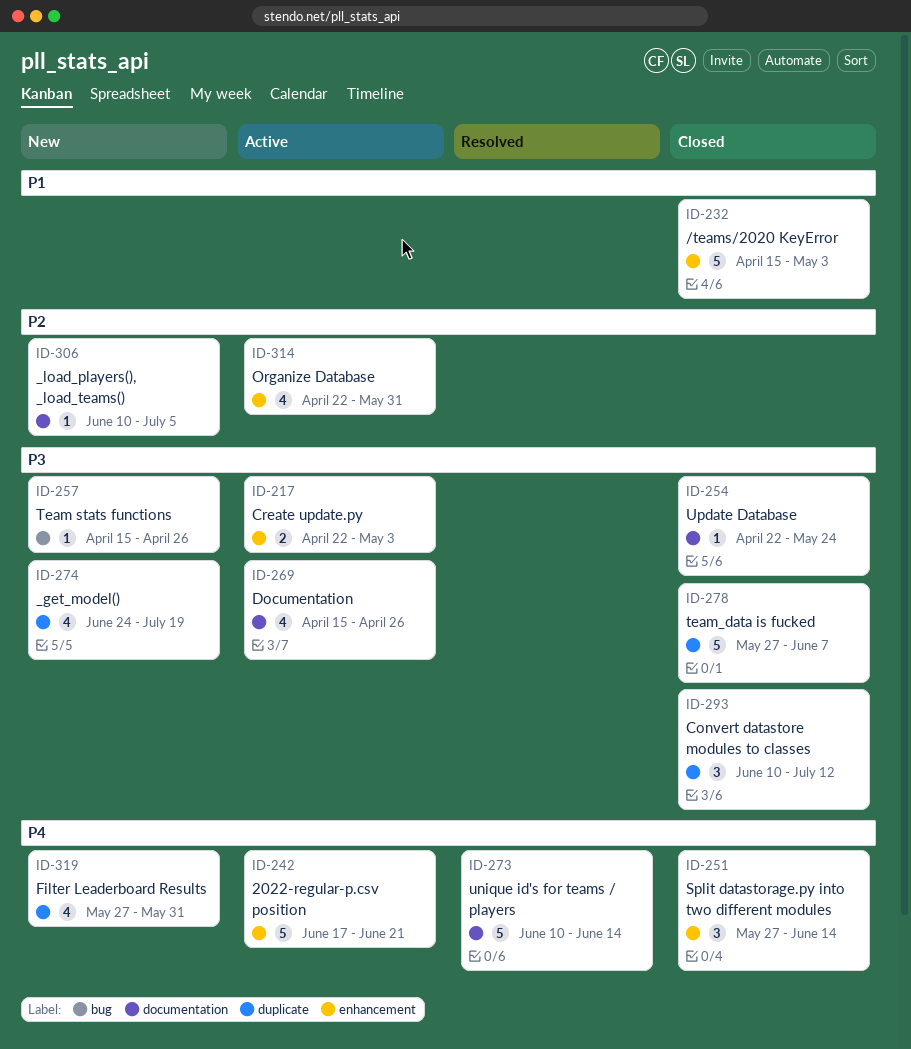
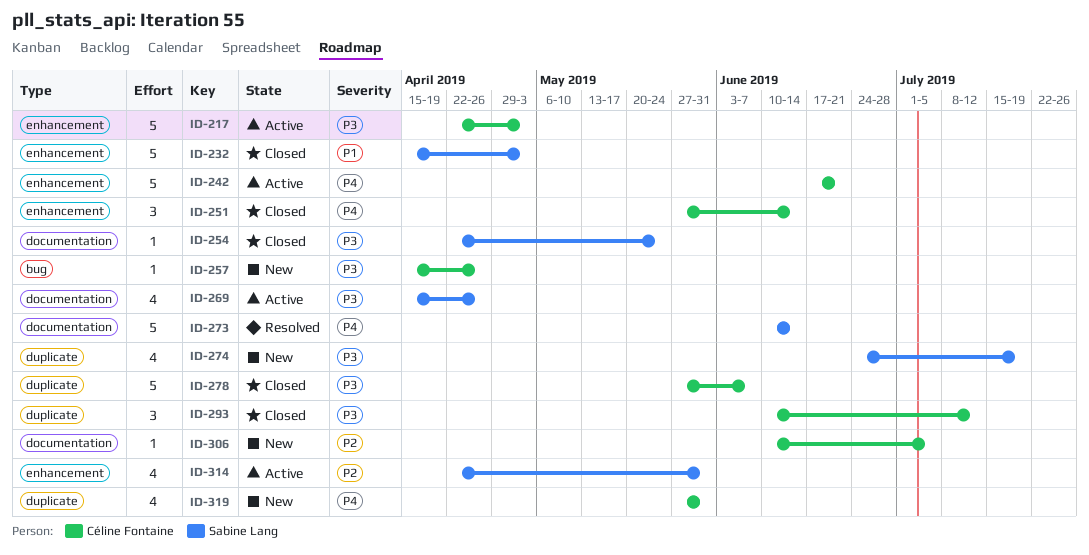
ID-217, estimate: 2 -> 5

